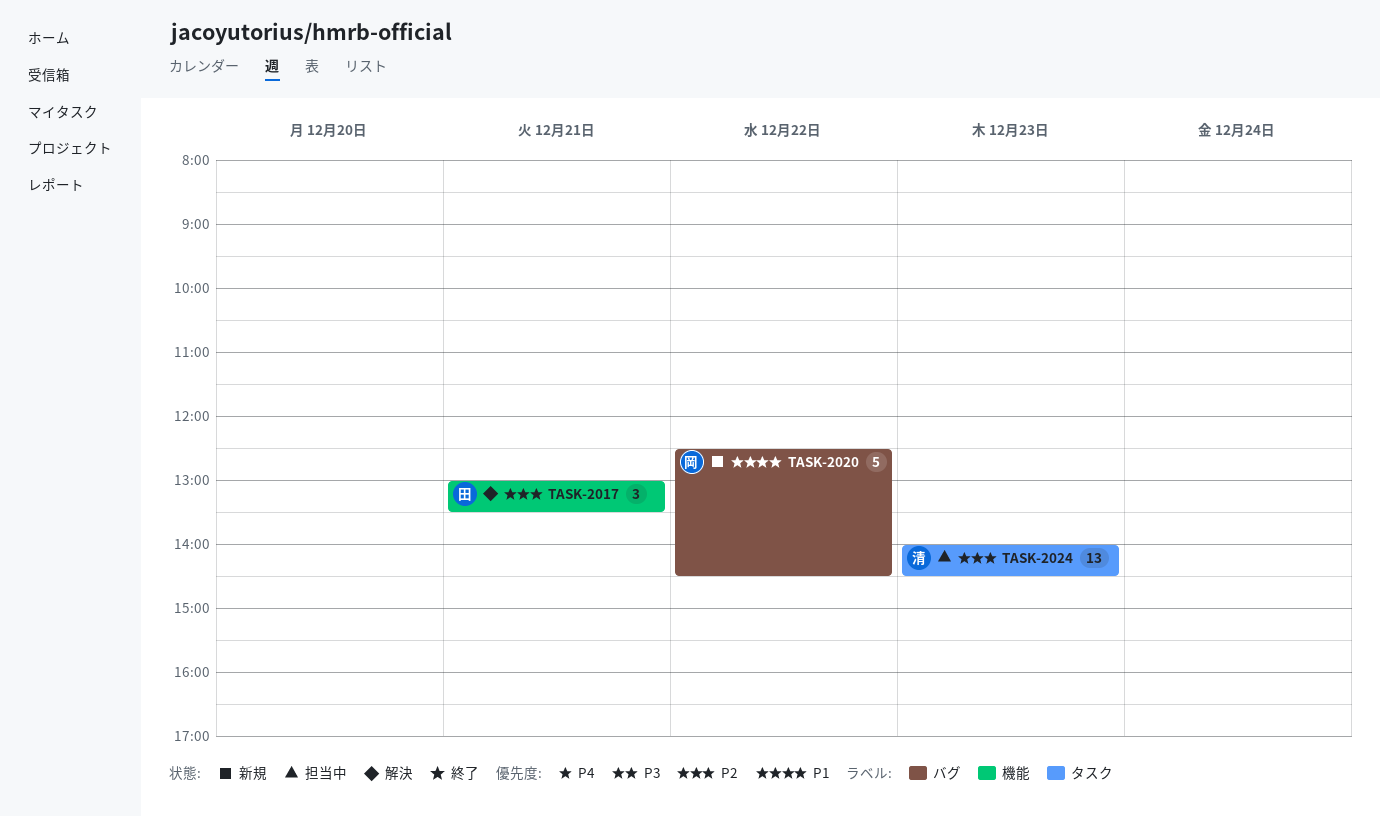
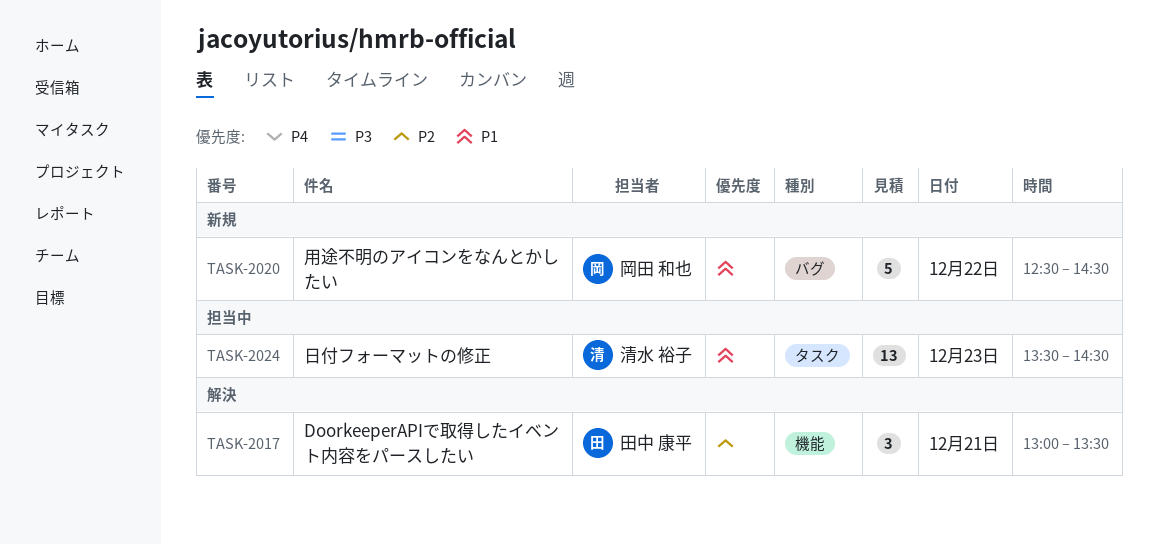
TASK-2024, priority: P2 -> P1
TASK-2024, begins: 14:00 -> 13:30

